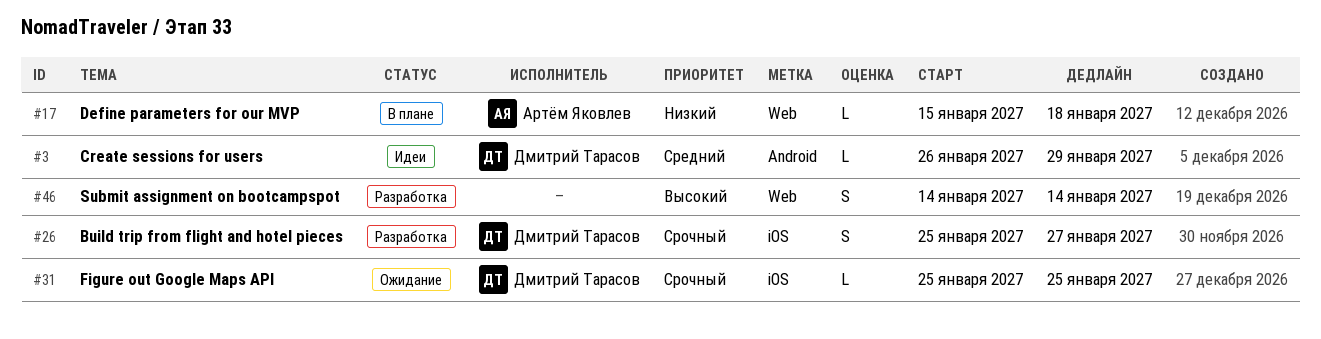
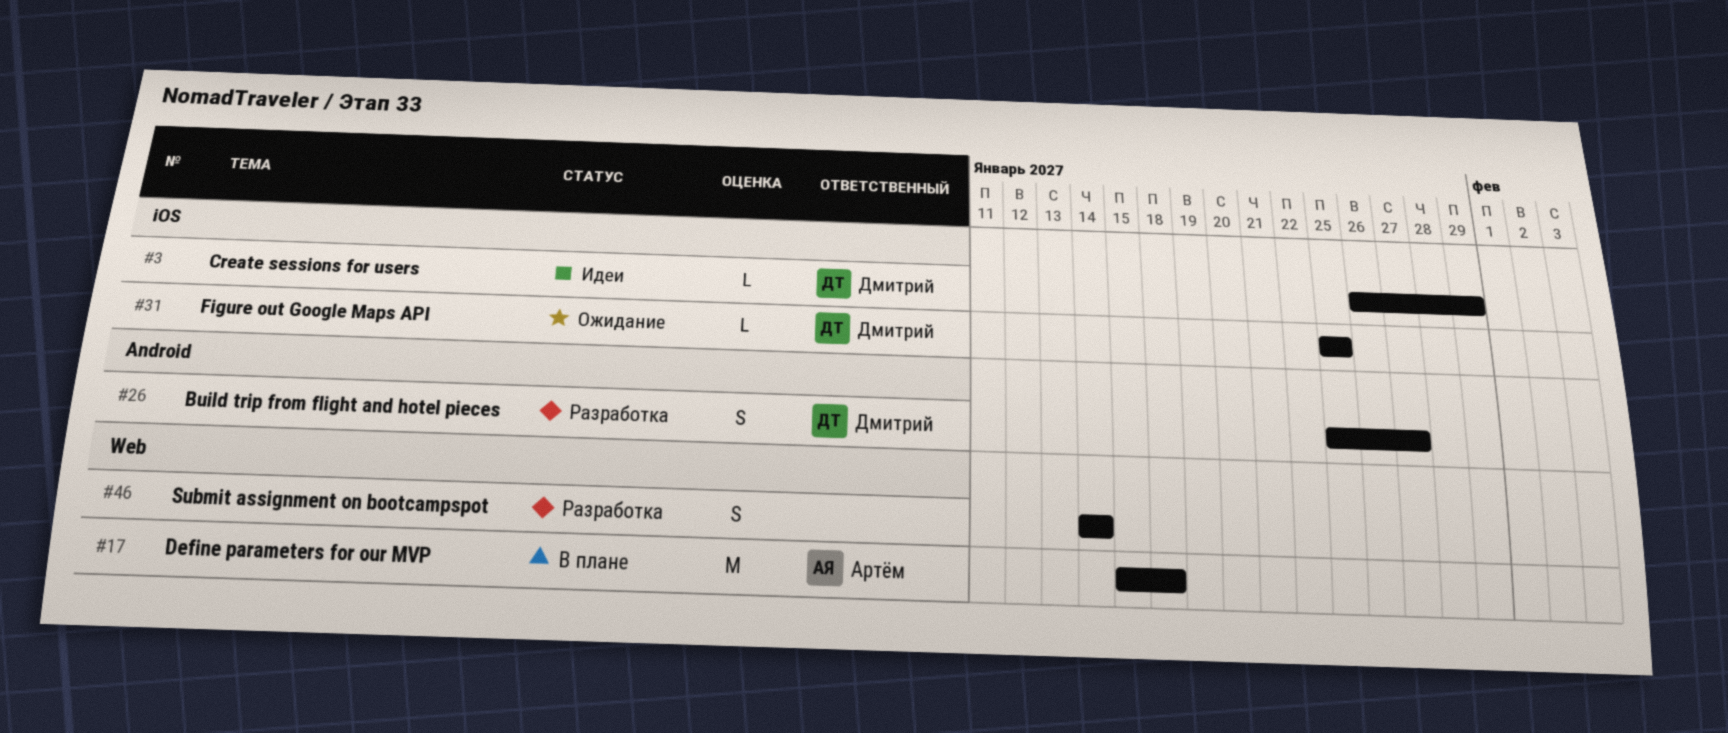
#3, label: Android -> iOS
#17, estimate: L -> M
#26, label: iOS -> Android

